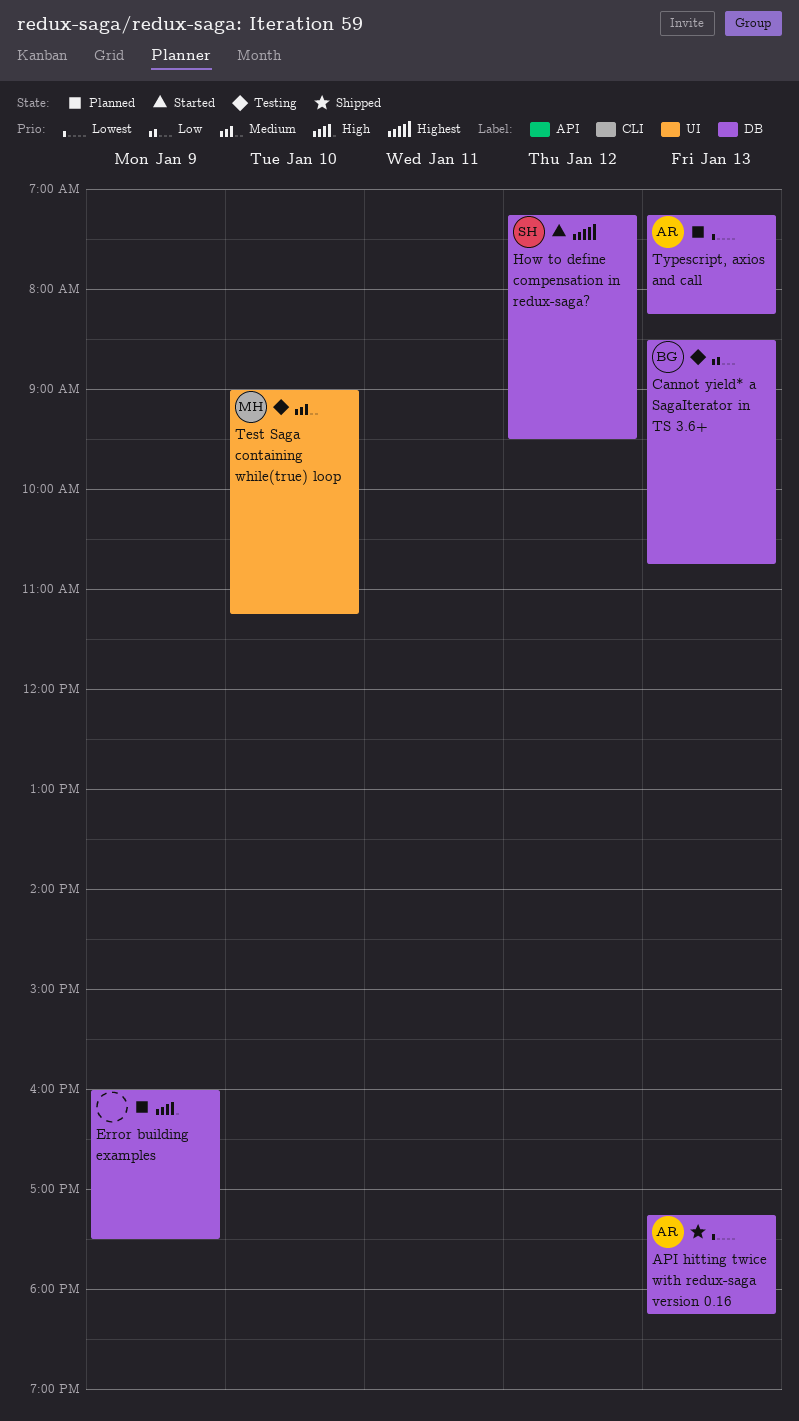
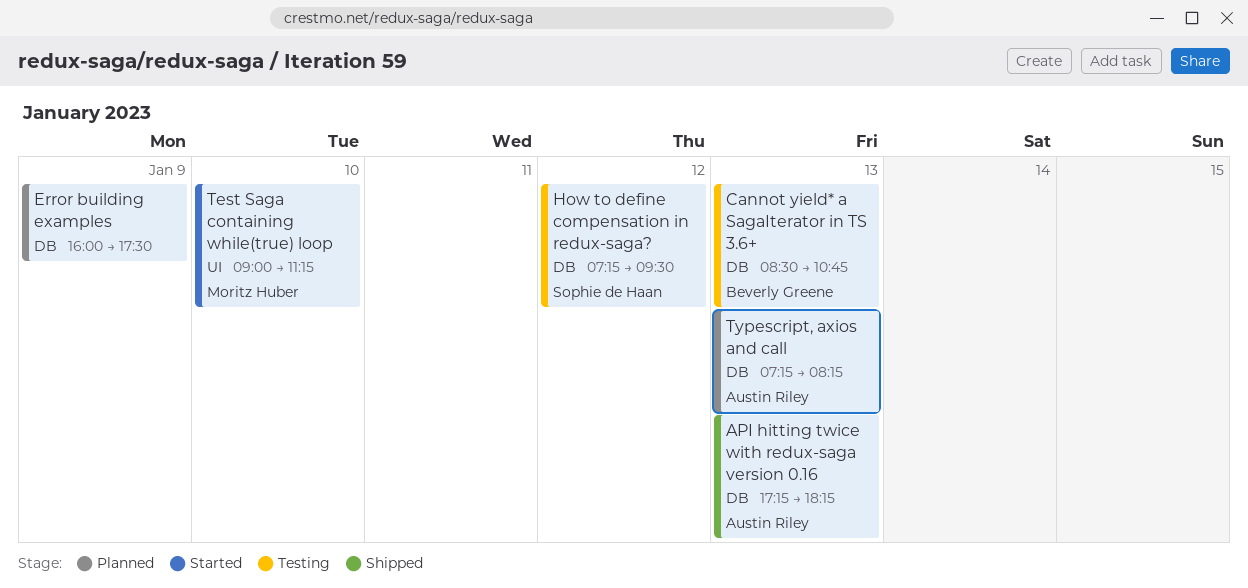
How to define compensation in redux-saga?, status: Started -> Testing
Test Saga containing while(true) loop, status: Testing -> Started

